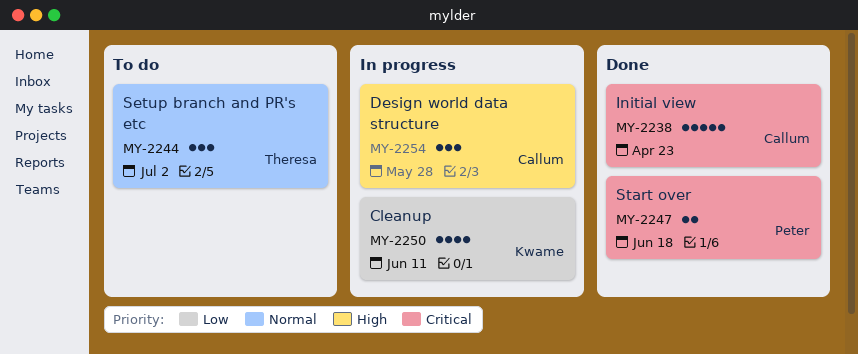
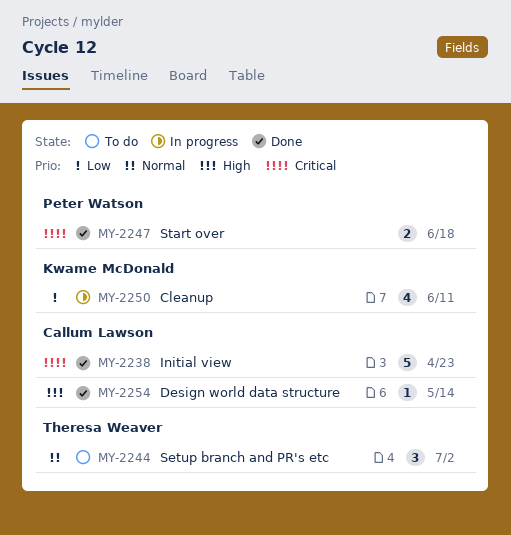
MY-2254, status: In progress -> Done
MY-2254, estimate: 3 -> 1
MY-2254, due: May 28 -> May 14

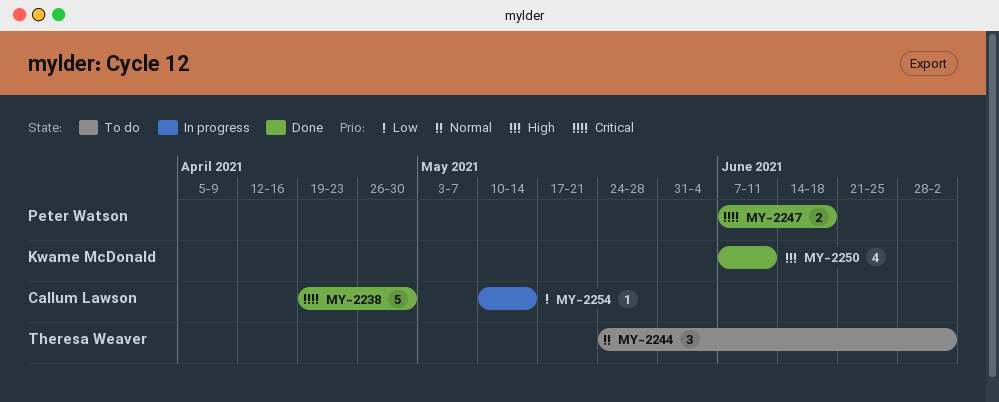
MY-2238, due: Apr 23 -> Apr 30
MY-2250, status: In progress -> Done
MY-2250, priority: Low -> High
MY-2254, status: Done -> In progress
MY-2254, priority: High -> Low

